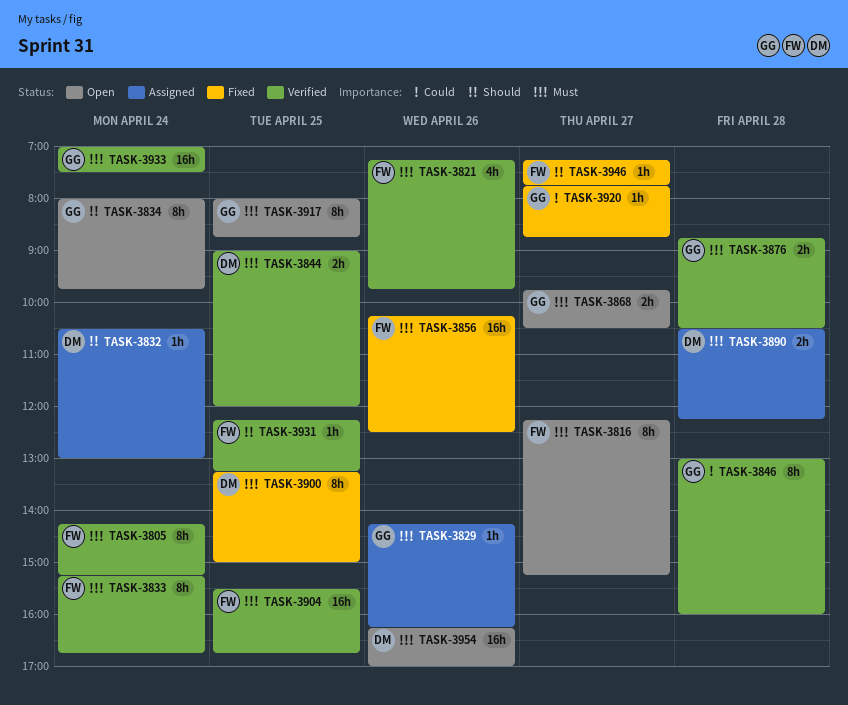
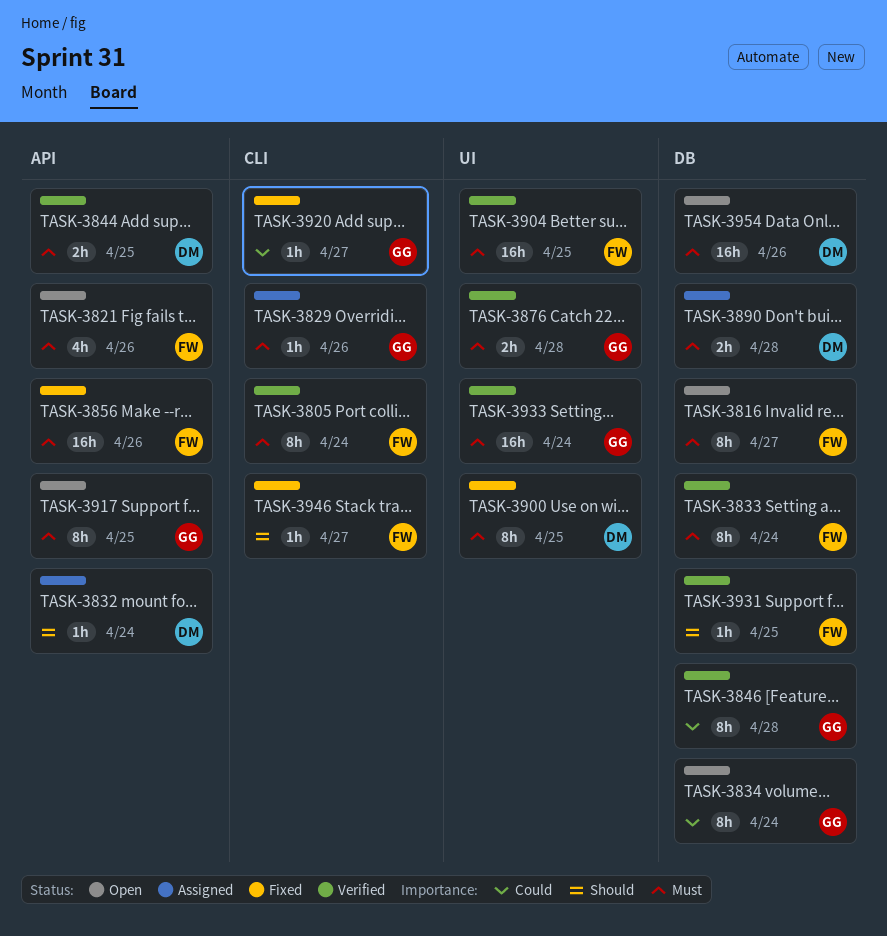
TASK-3821, status: Verified -> Open
TASK-3834, priority: Should -> Could
TASK-3868: present -> none

